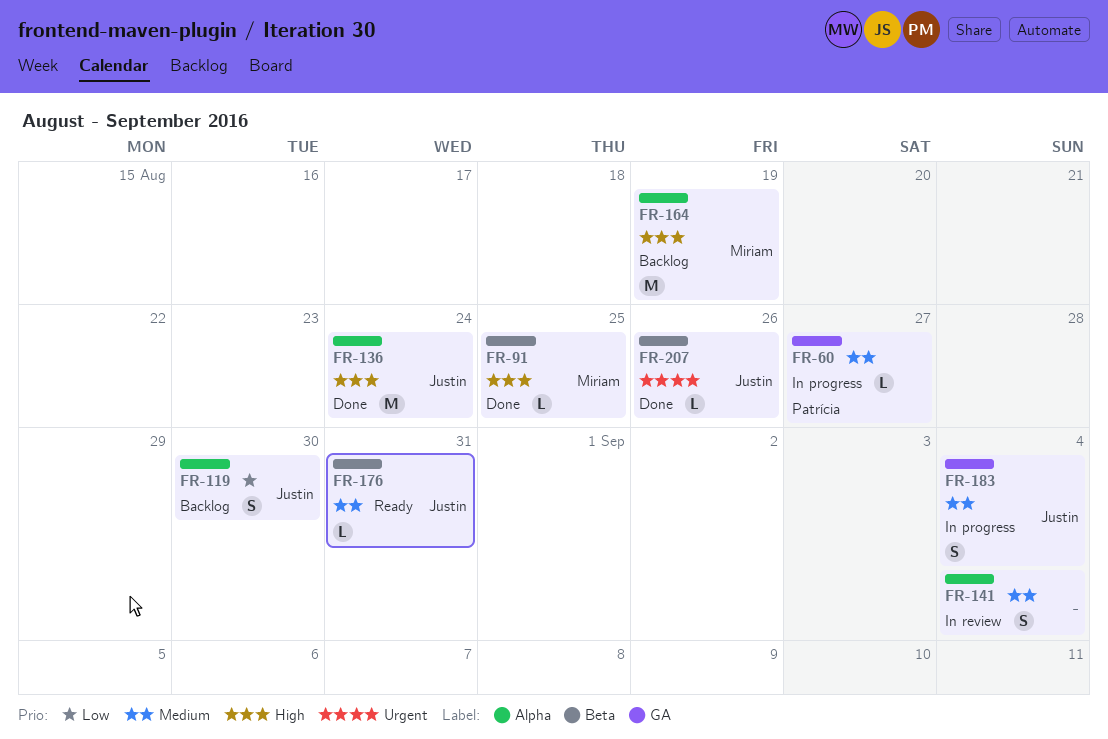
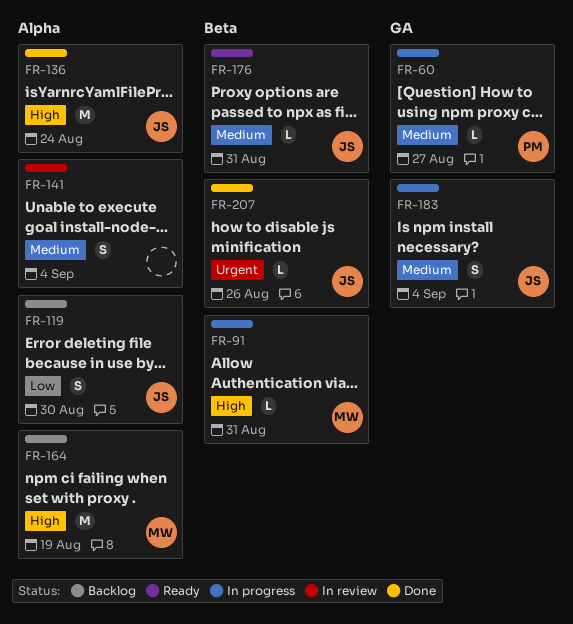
FR-91, status: Done -> In progress
FR-91, due: Aug 25 -> Aug 31

